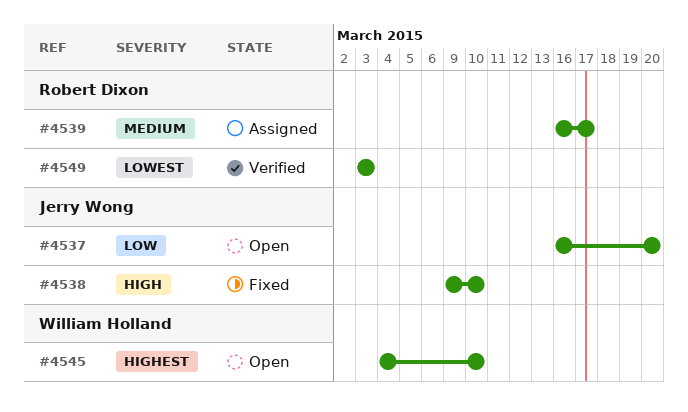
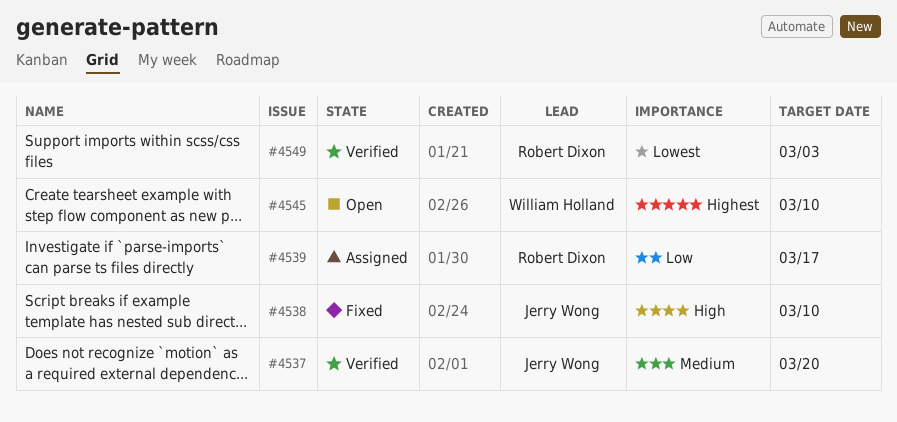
#4537, status: Open -> Verified
#4537, priority: Low -> Medium
#4539, priority: Medium -> Low

